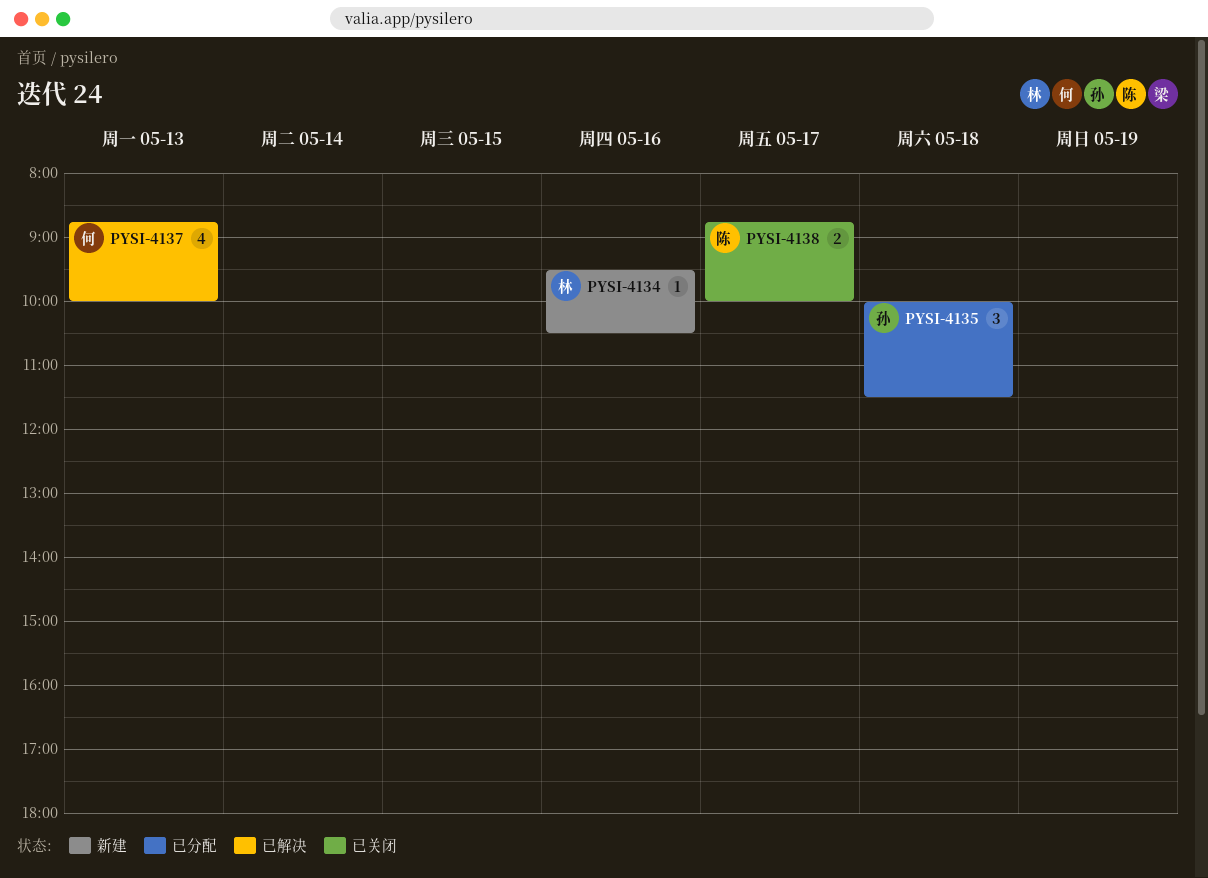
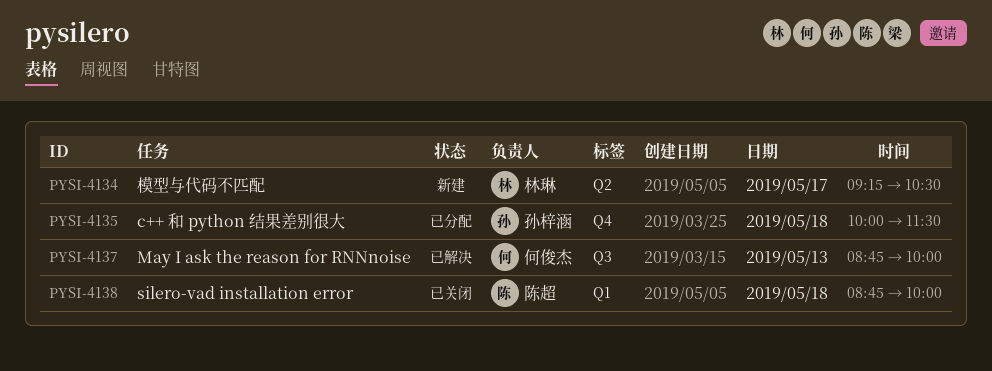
PYSI-4134, day: May 16 -> May 17
PYSI-4134, begins: 09:30 -> 09:15
PYSI-4138, day: May 17 -> May 18

